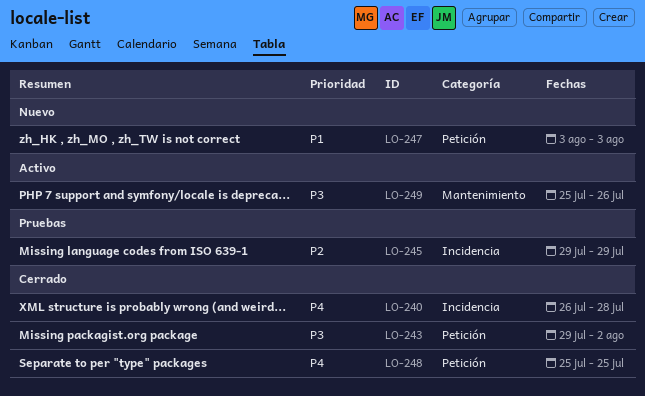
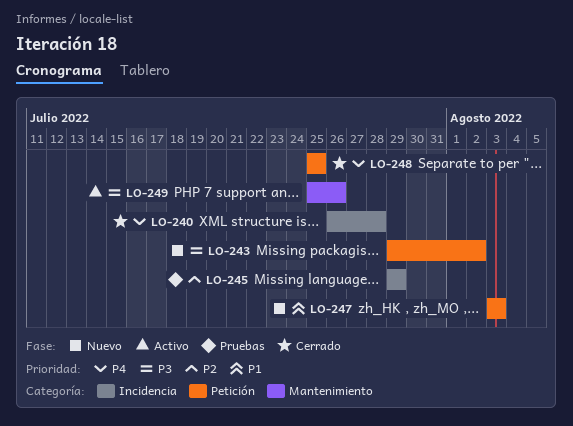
LO-243, status: Cerrado -> Nuevo

